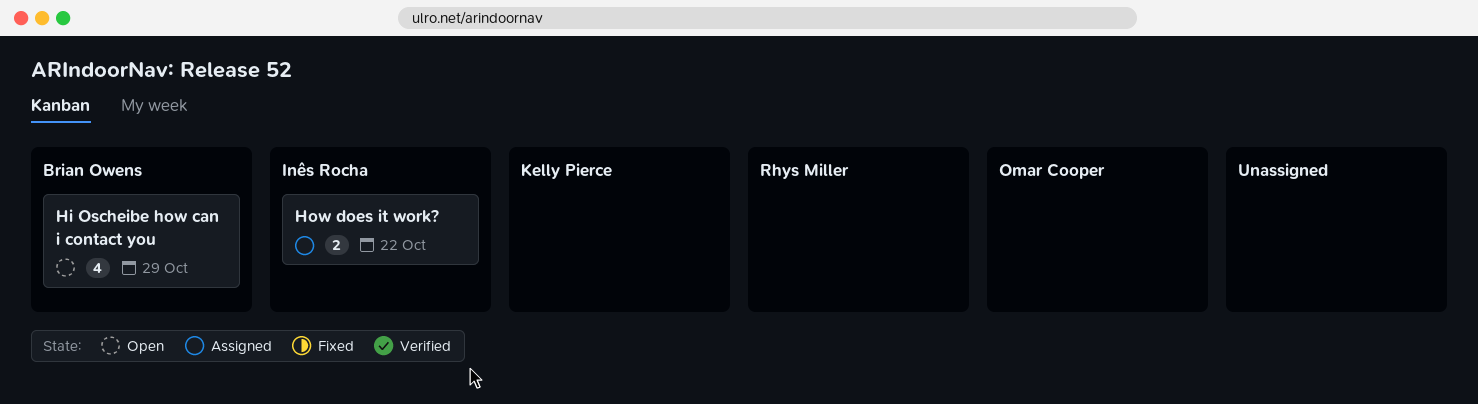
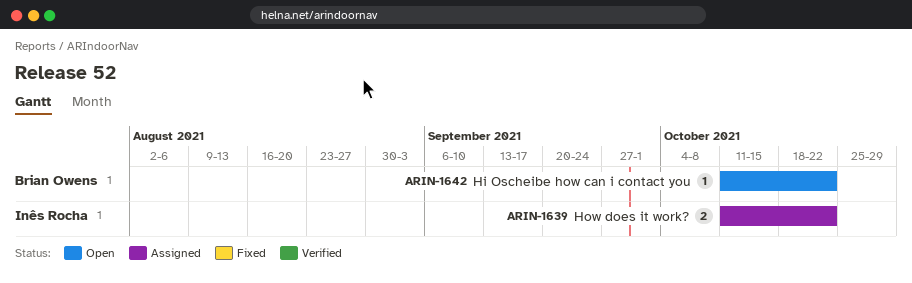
Hi Oscheibe how can i contact you, estimate: 4 -> 1
Hi Oscheibe how can i contact you, due: Oct 29 -> Oct 22

